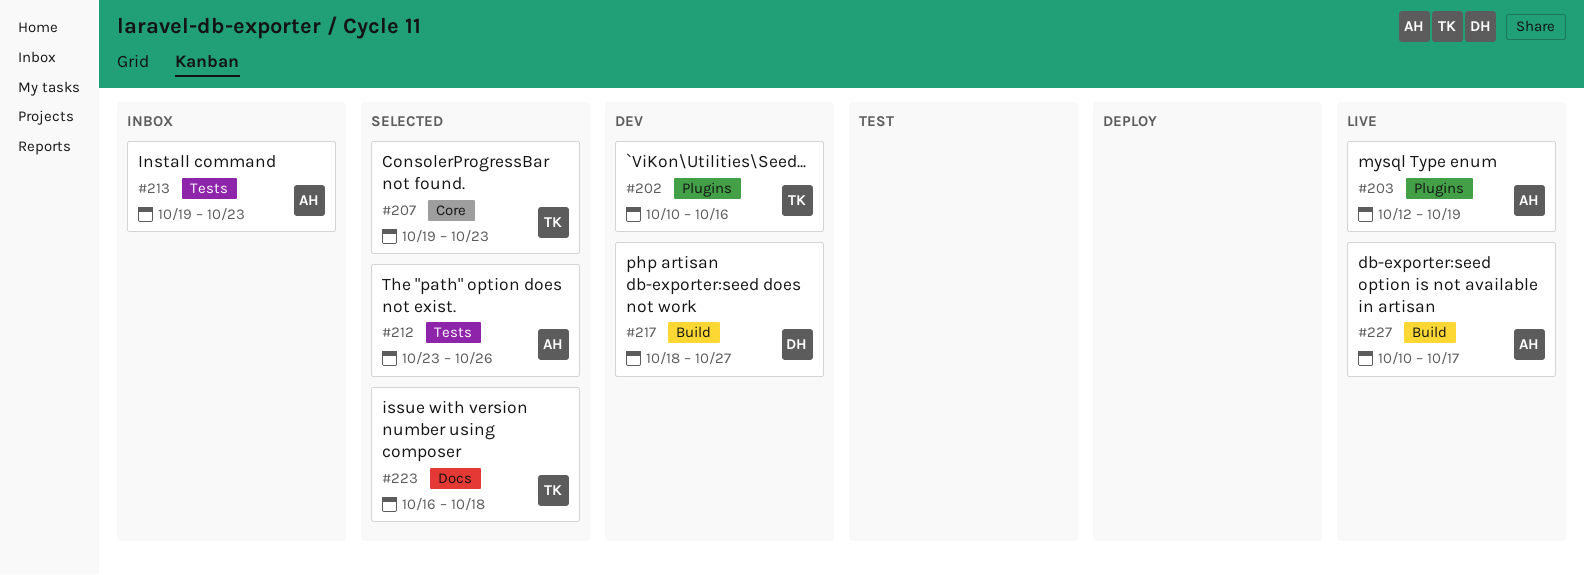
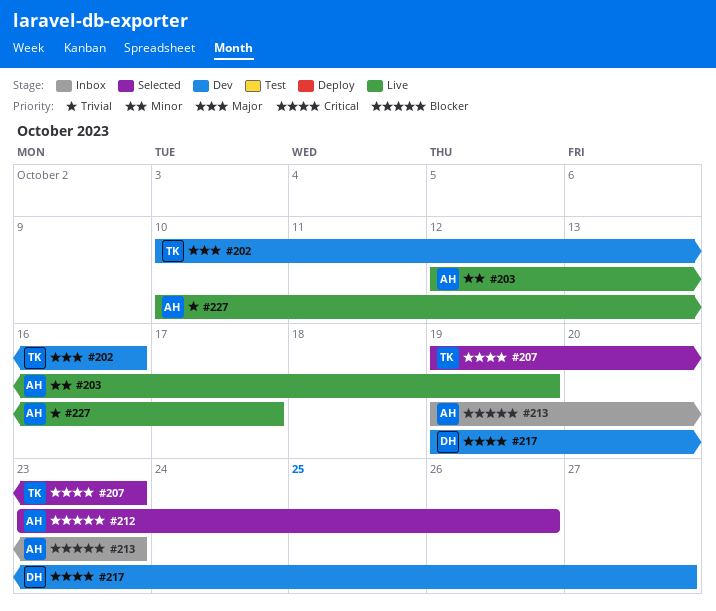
#217, start: Oct 18 -> Oct 19
#223: present -> none

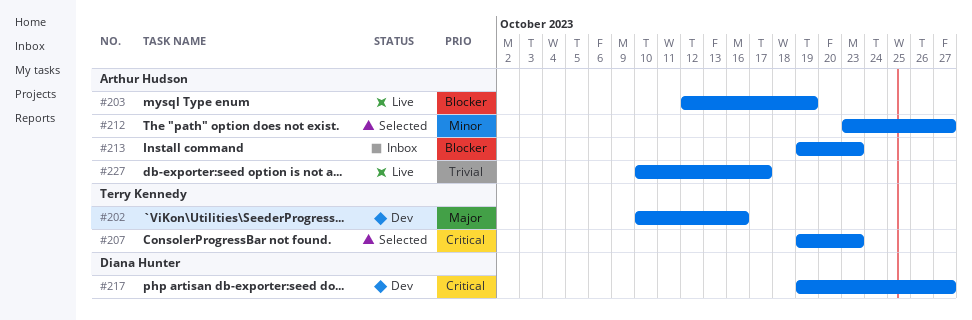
#203, priority: Minor -> Blocker
#212, priority: Blocker -> Minor
#212, due: Oct 26 -> Oct 27

